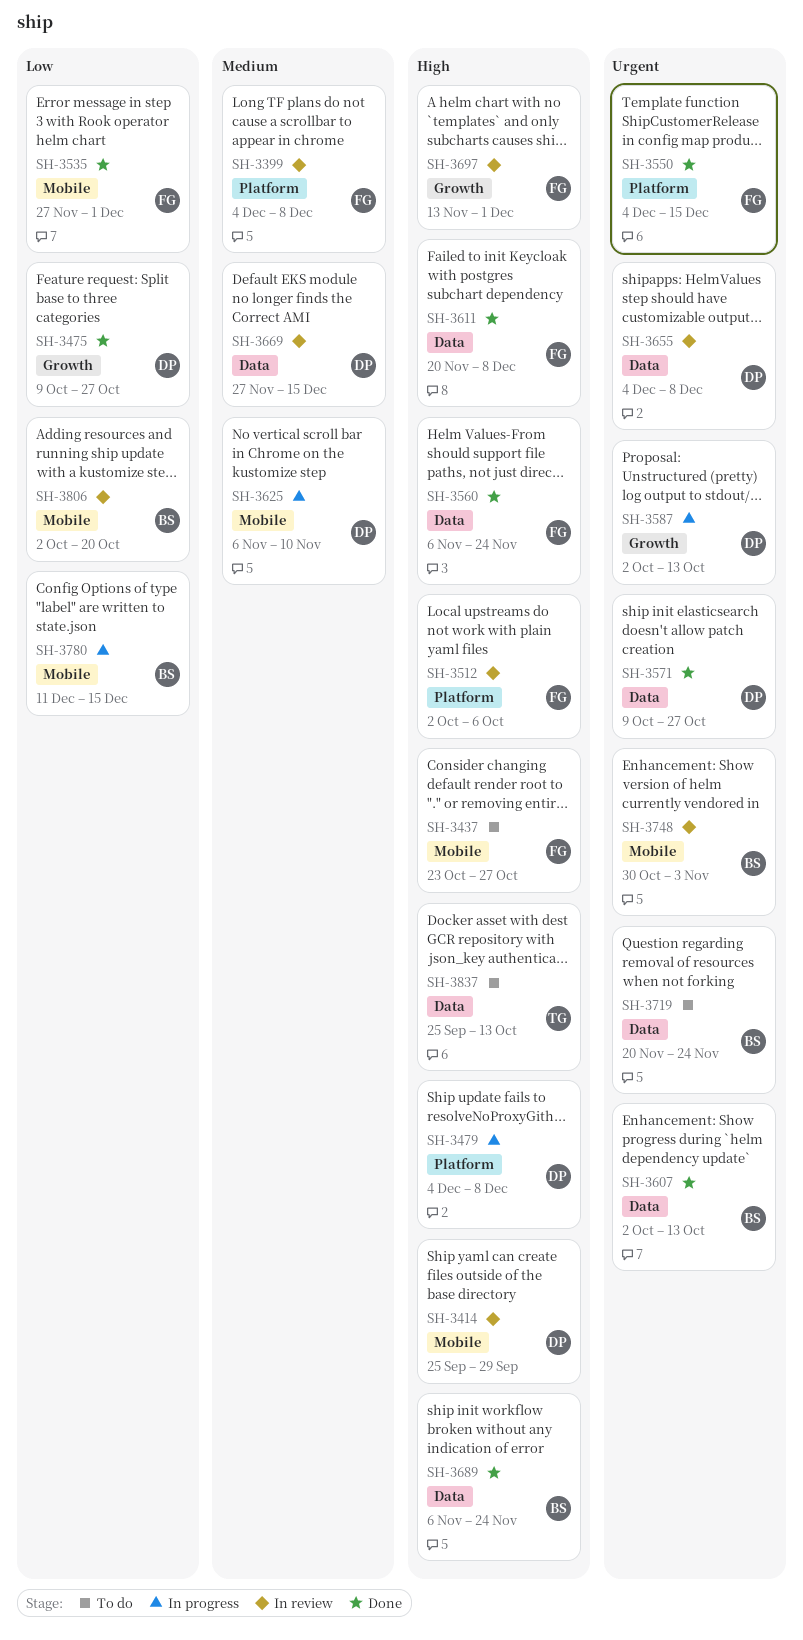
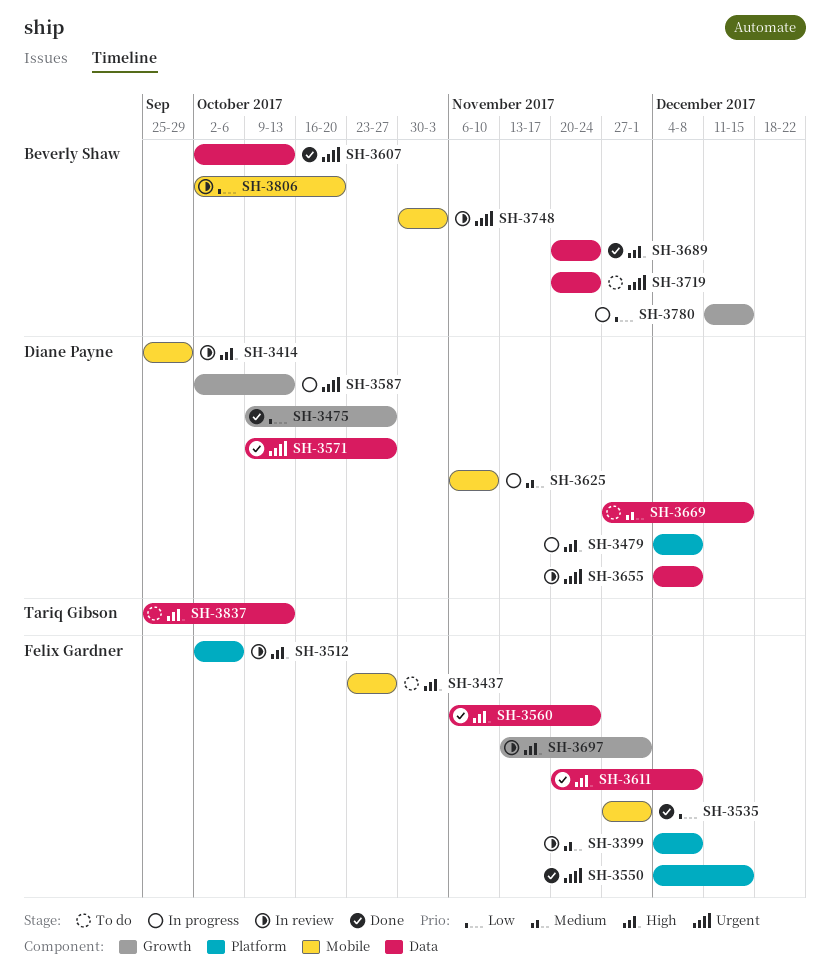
SH-3669, status: In review -> To do
SH-3689, start: Nov 6 -> Nov 20
SH-3780, label: Mobile -> Growth

